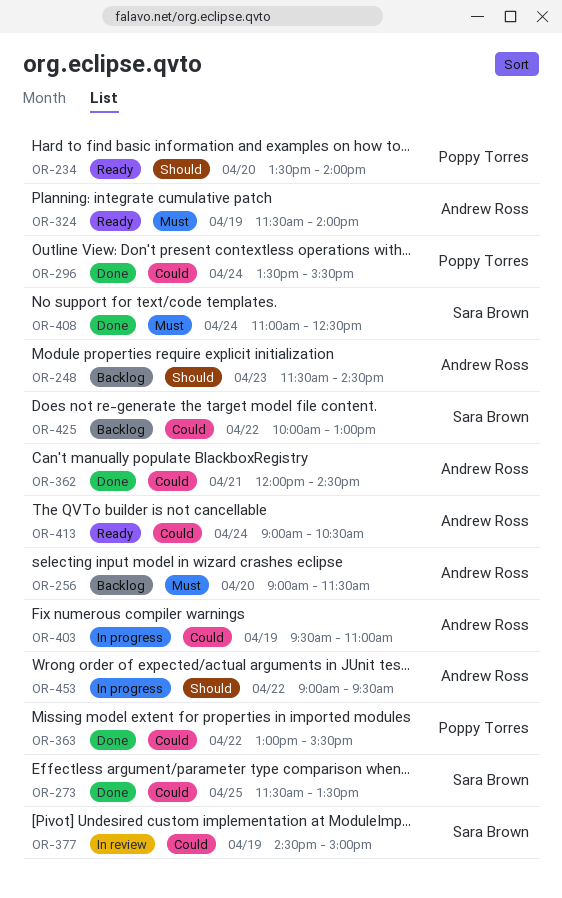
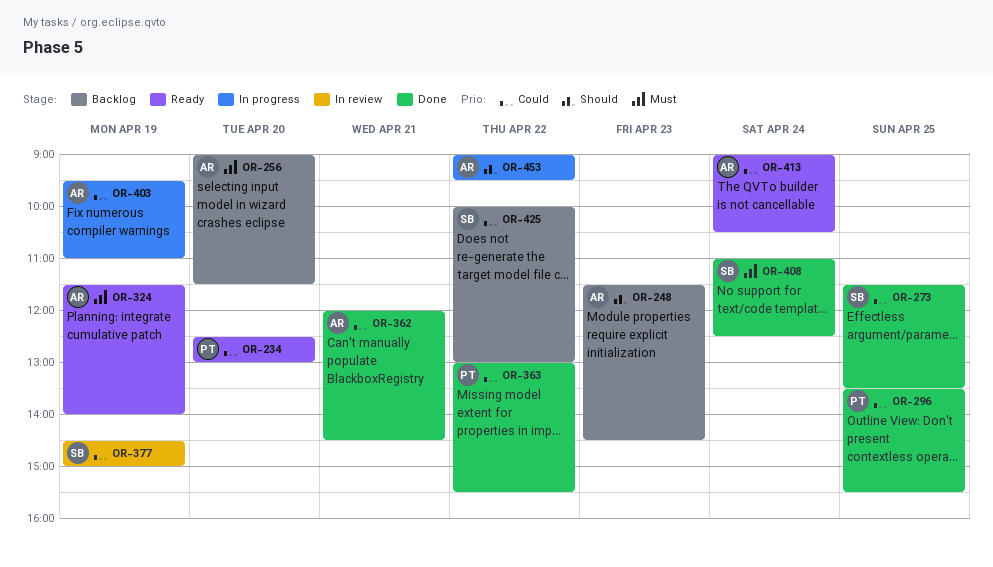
OR-234, priority: Should -> Could
OR-234, begins: 13:30 -> 12:30
OR-234, ends: 14:00 -> 13:00
OR-296, day: Apr 24 -> Apr 25

